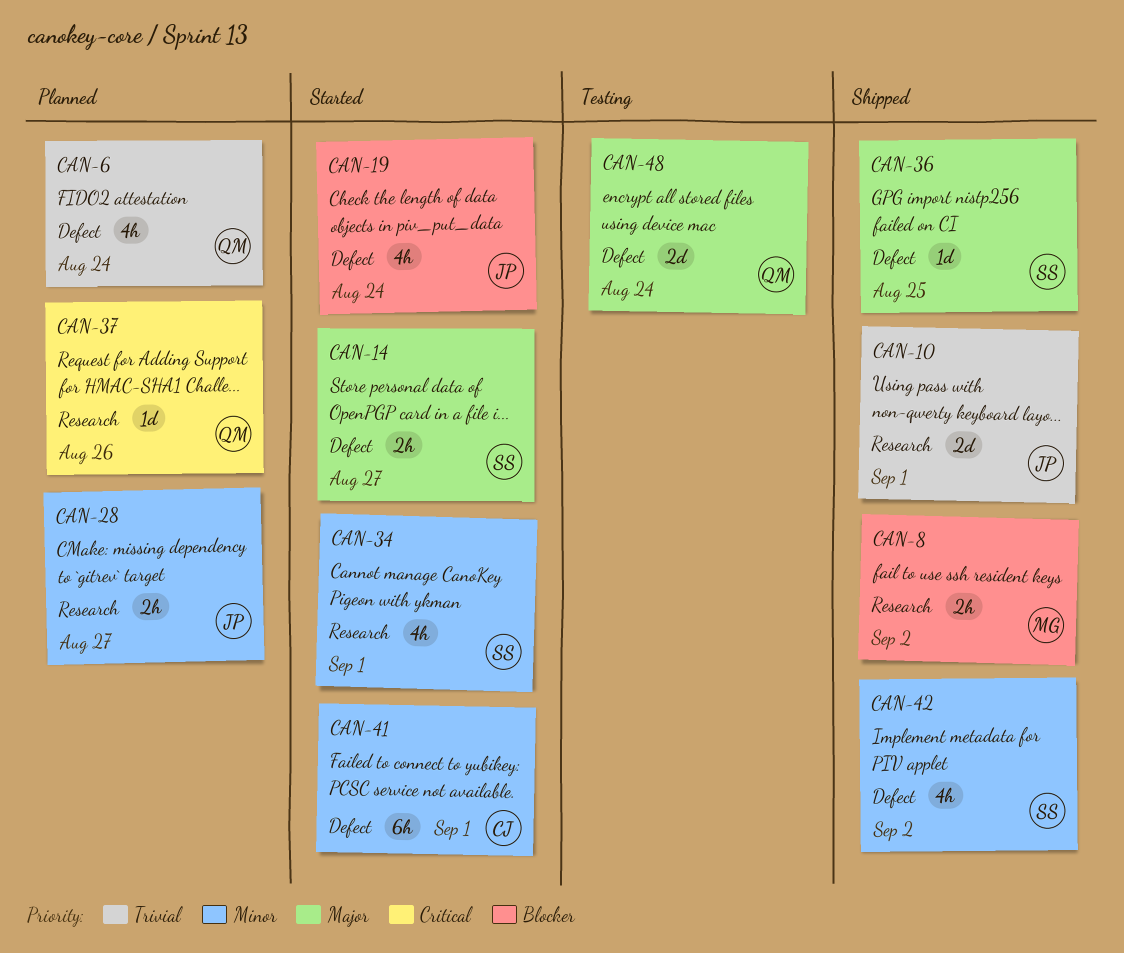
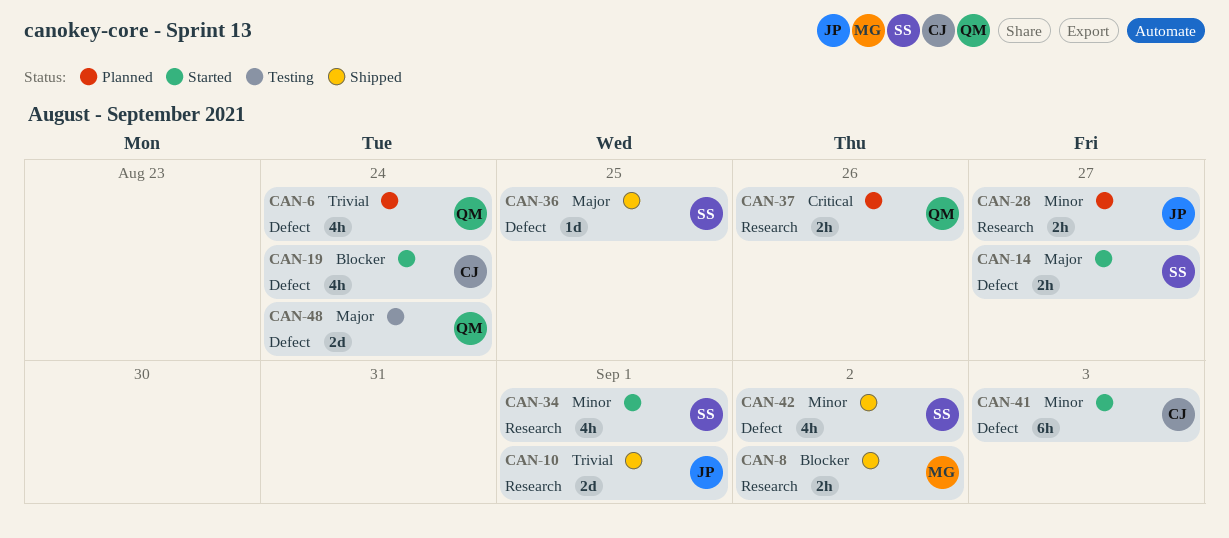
CAN-19, owner: JP -> CJ
CAN-37, estimate: 1d -> 2h
CAN-41, due: Sep 1 -> Sep 3

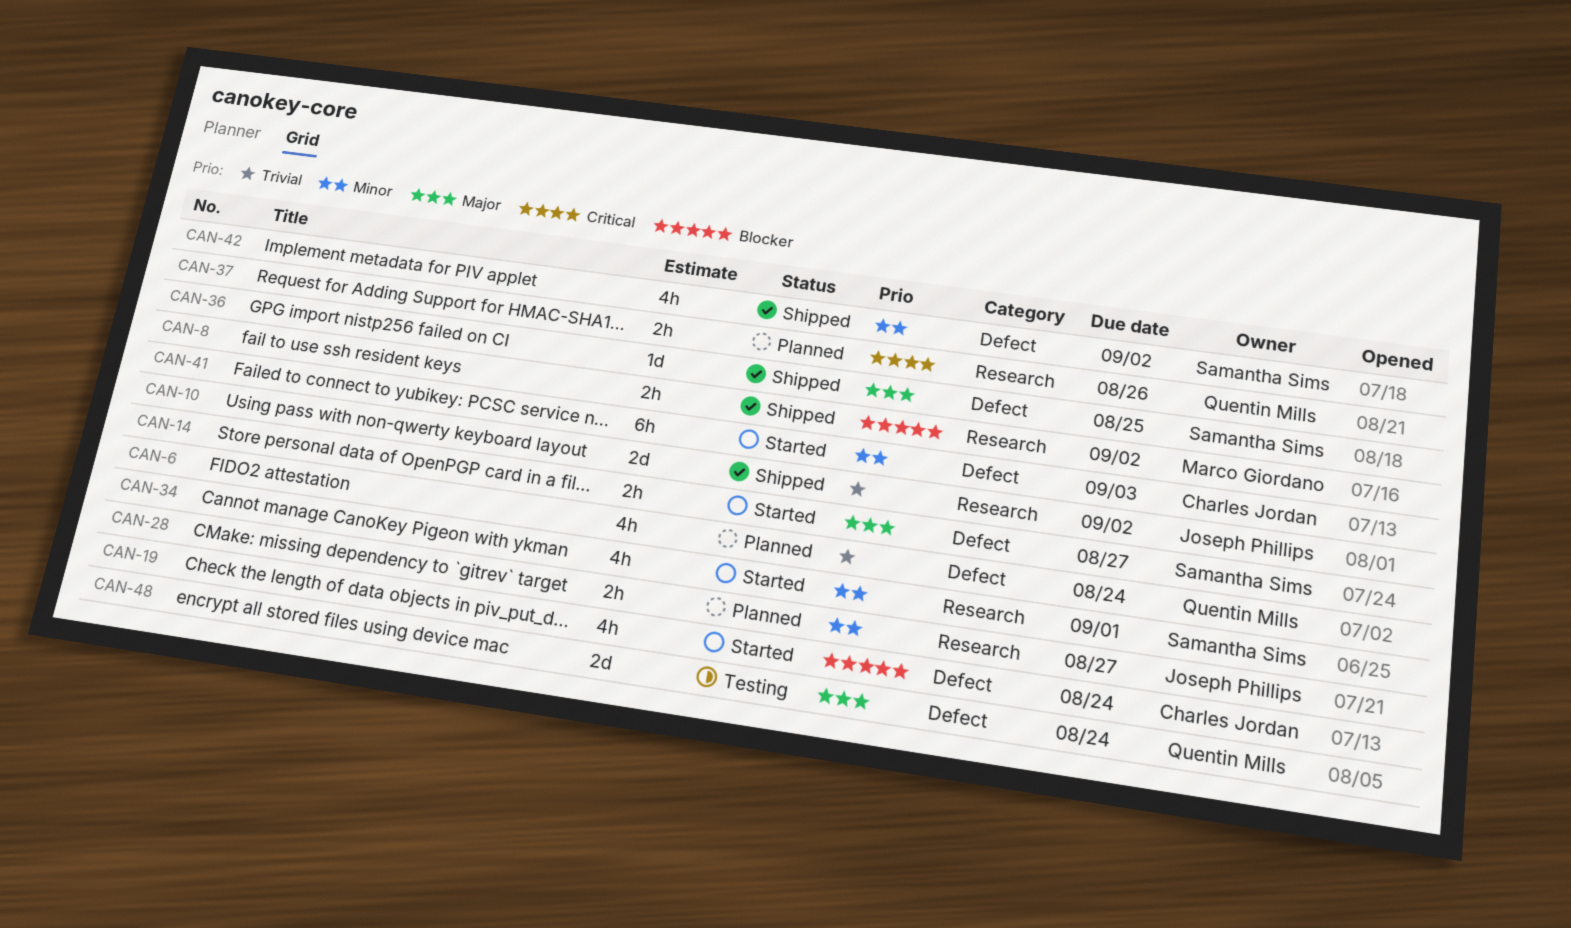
CAN-10, due: Sep 1 -> Sep 2

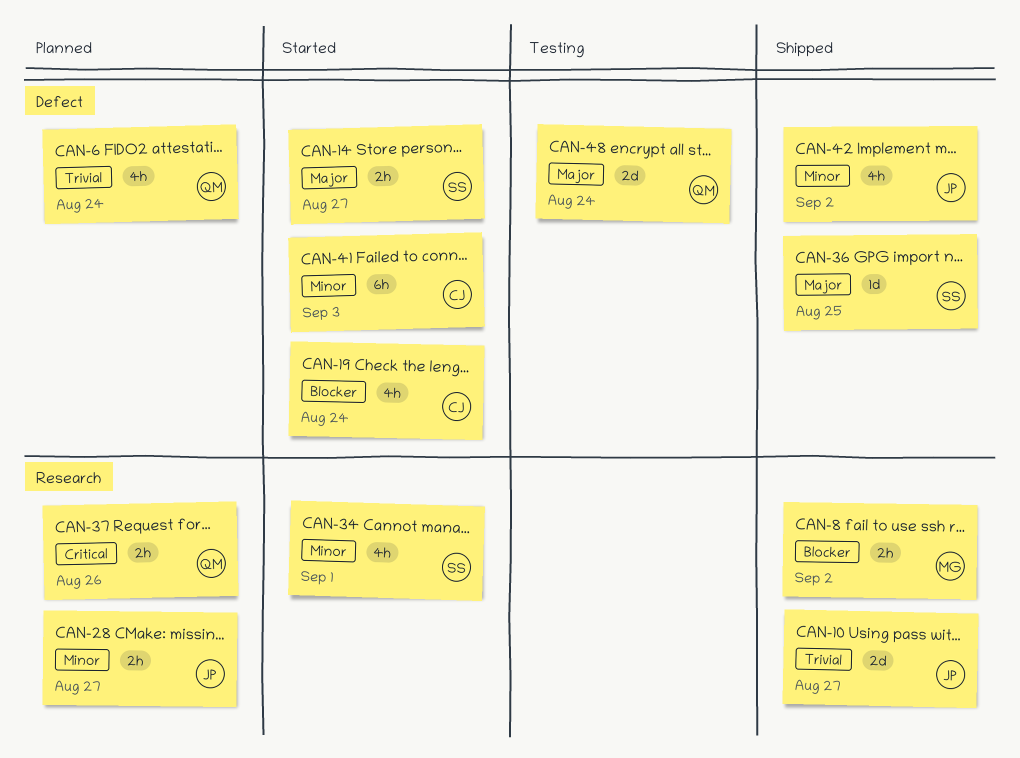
CAN-10, due: Sep 2 -> Aug 27
CAN-42, owner: Samantha Sims -> Joseph Phillips

